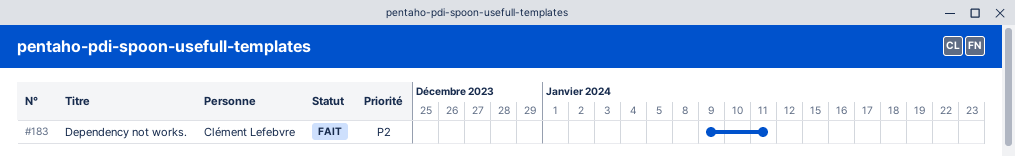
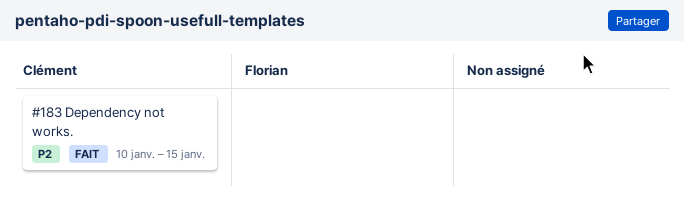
#183, start: Jan 9 -> Jan 10
#183, due: Jan 11 -> Jan 15

